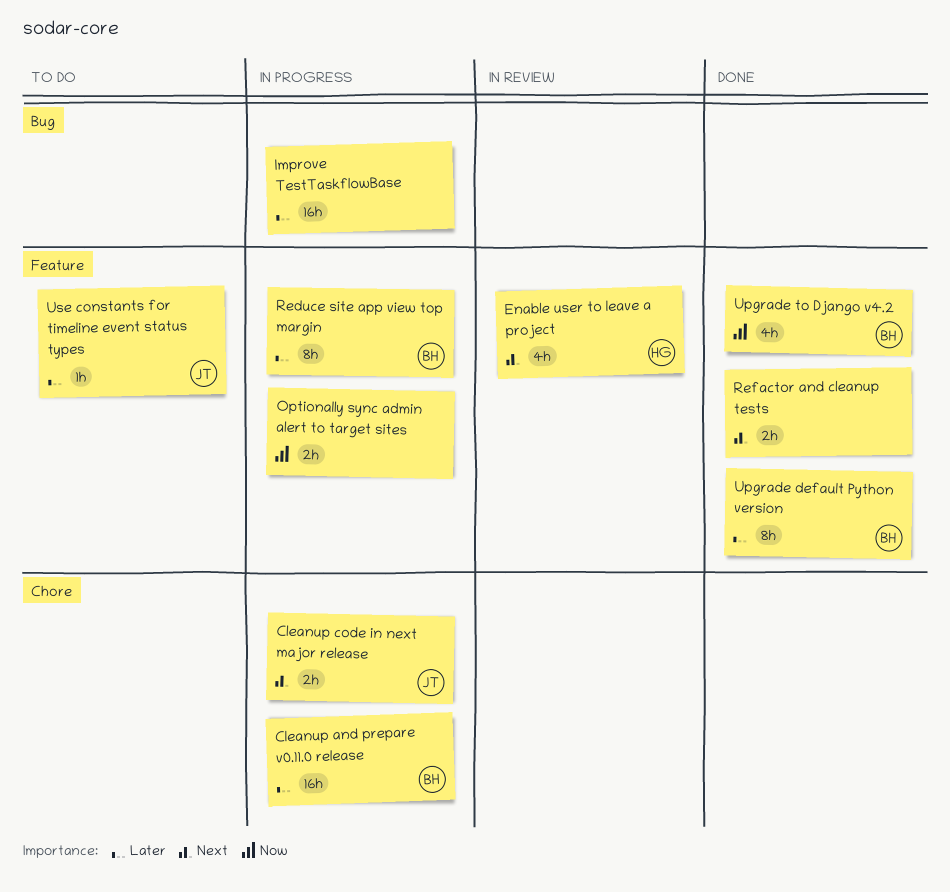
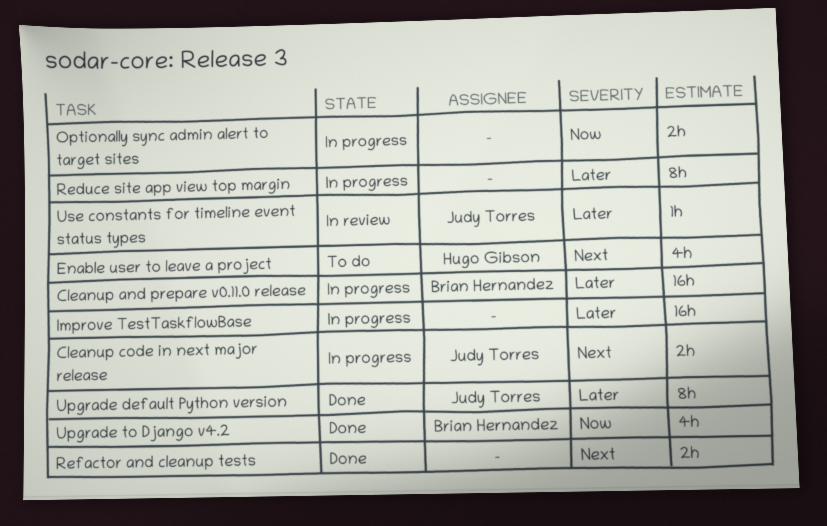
Enable user to leave a project, status: In review -> To do
Reduce site app view top margin, owner: Brian Hernandez -> none
Upgrade default Python version, owner: Brian Hernandez -> Judy Torres
Use constants for timeline event status types, status: To do -> In review

